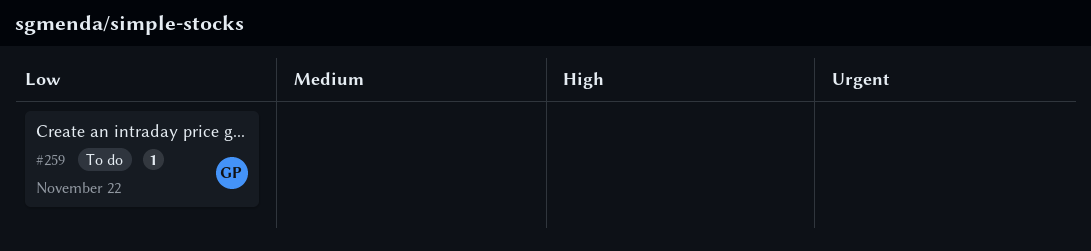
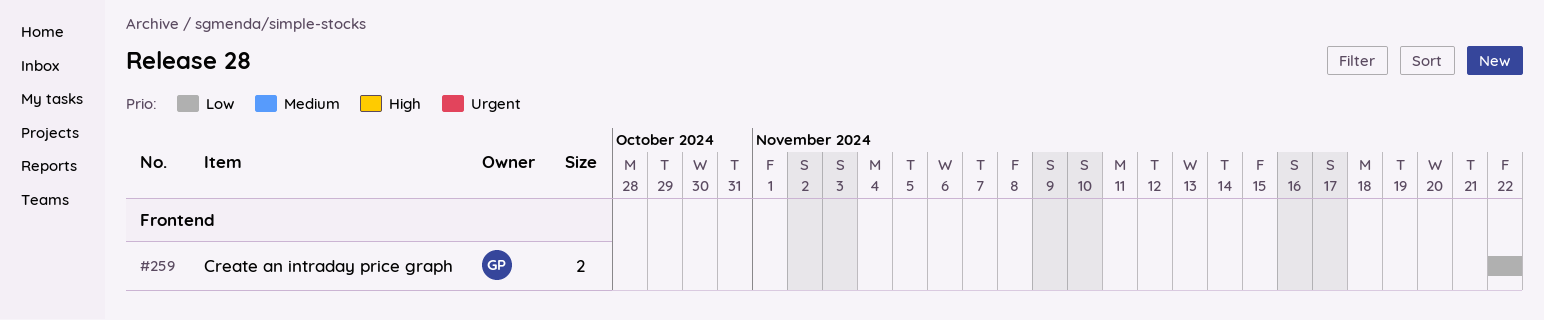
#259, estimate: 1 -> 2

